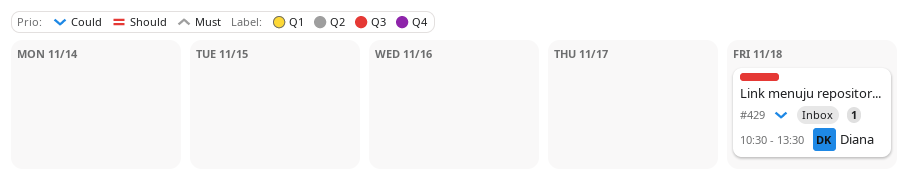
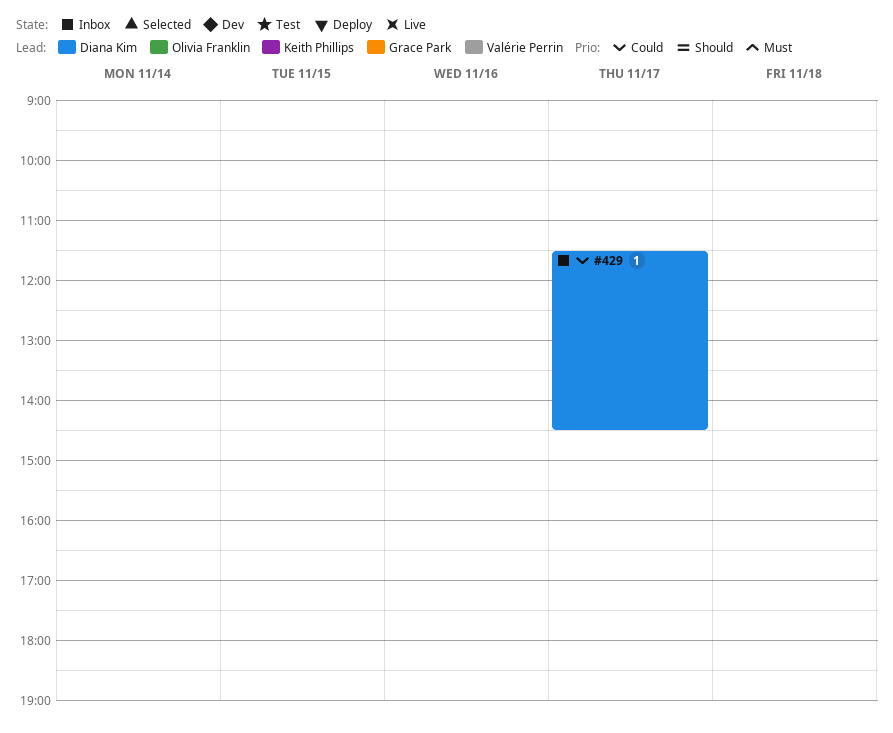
#429, day: Nov 18 -> Nov 17
#429, begins: 10:30 -> 11:30
#429, ends: 13:30 -> 14:30

